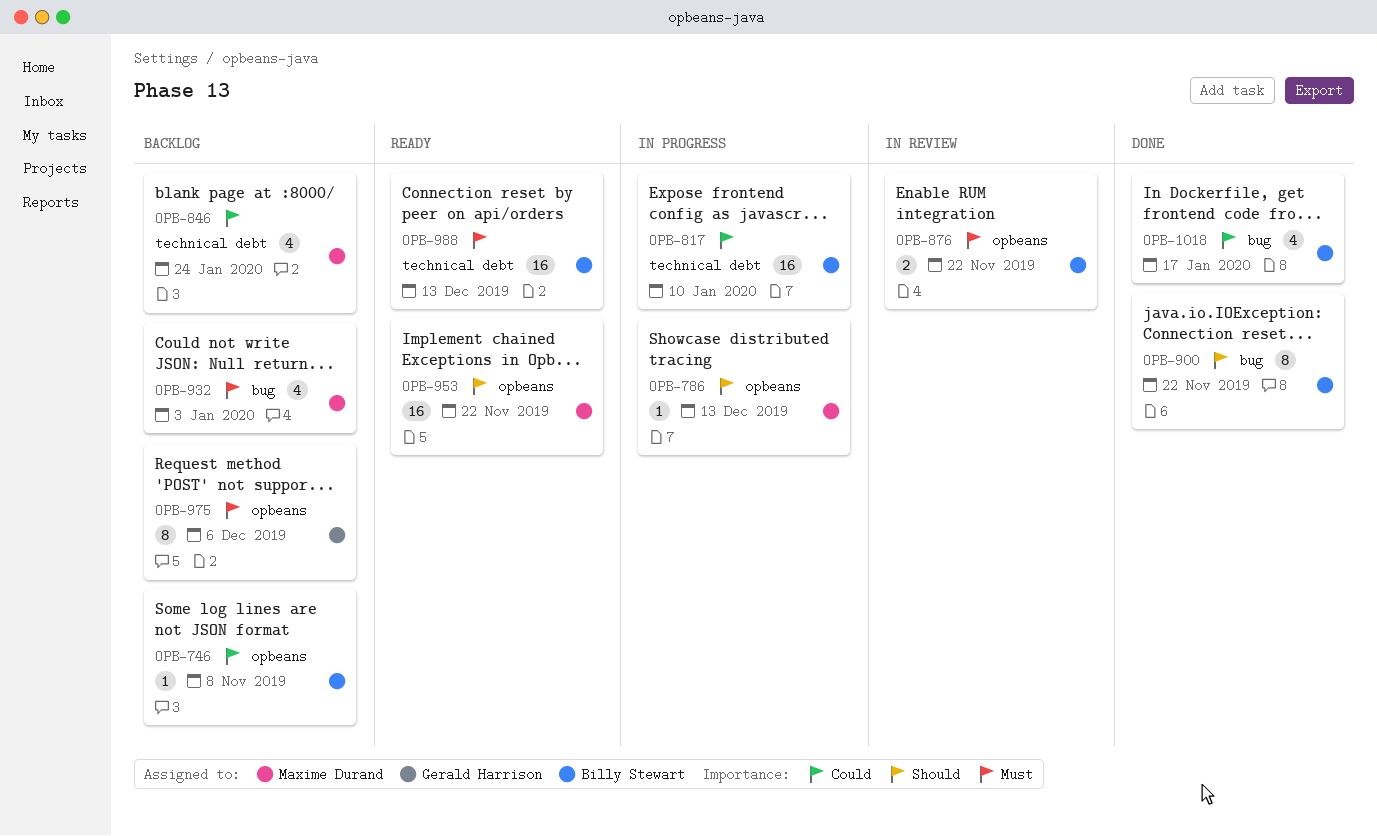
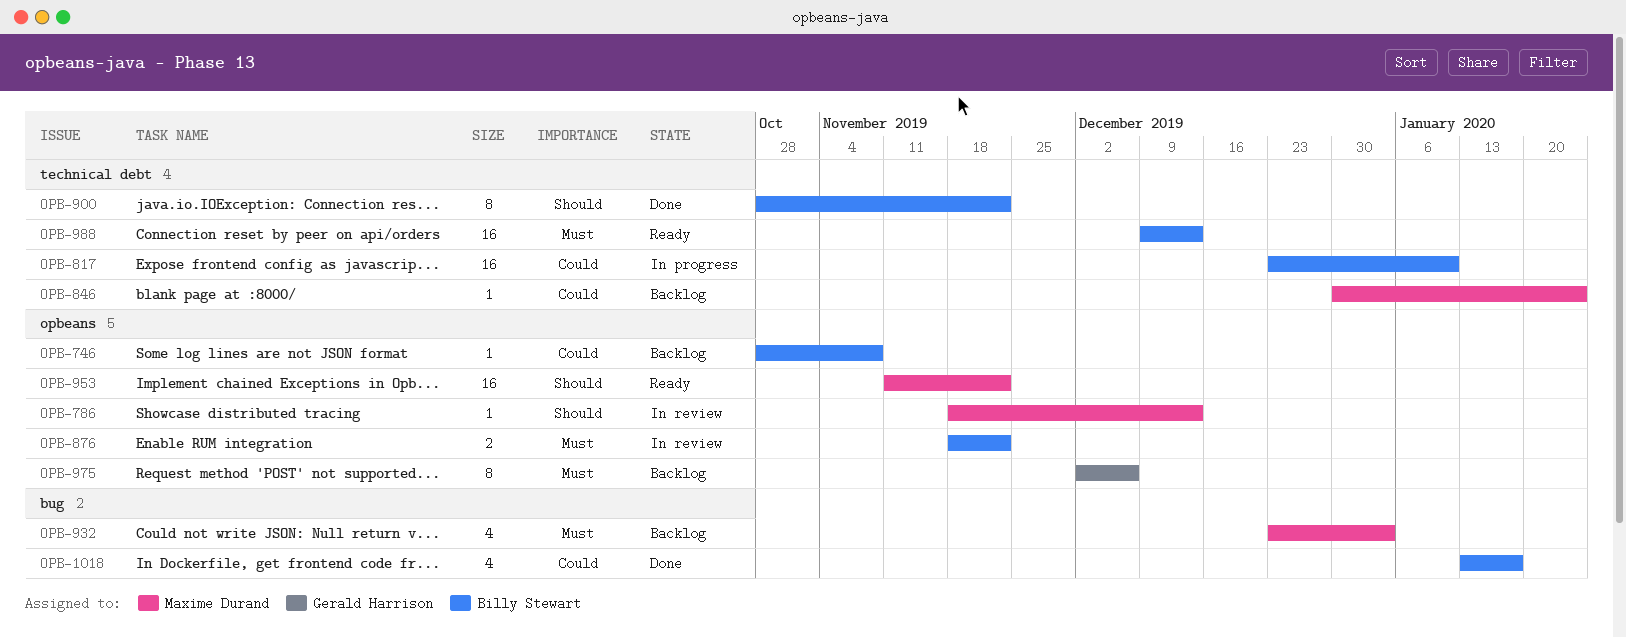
OPB-786, status: In progress -> In review
OPB-846, estimate: 4 -> 1
OPB-900, label: bug -> technical debt

